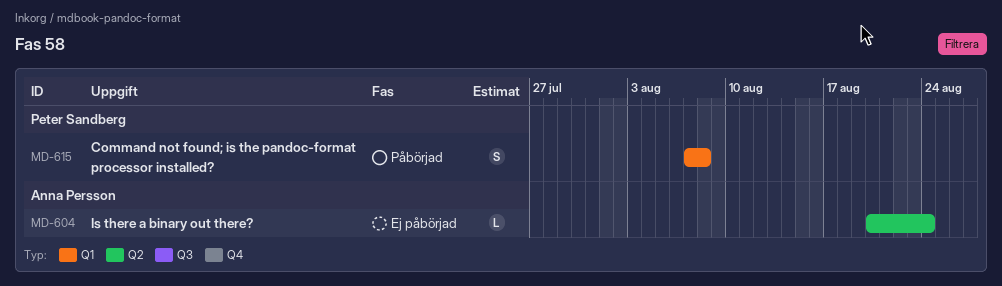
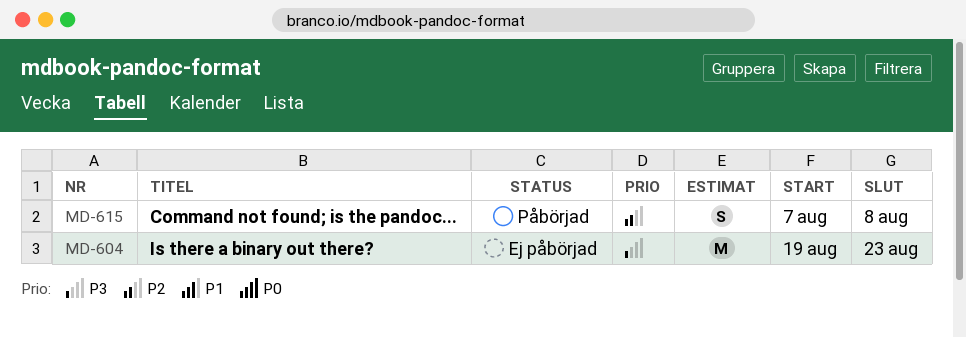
MD-604, estimate: L -> M
MD-604, start: Aug 20 -> Aug 19
MD-604, due: Aug 24 -> Aug 23

